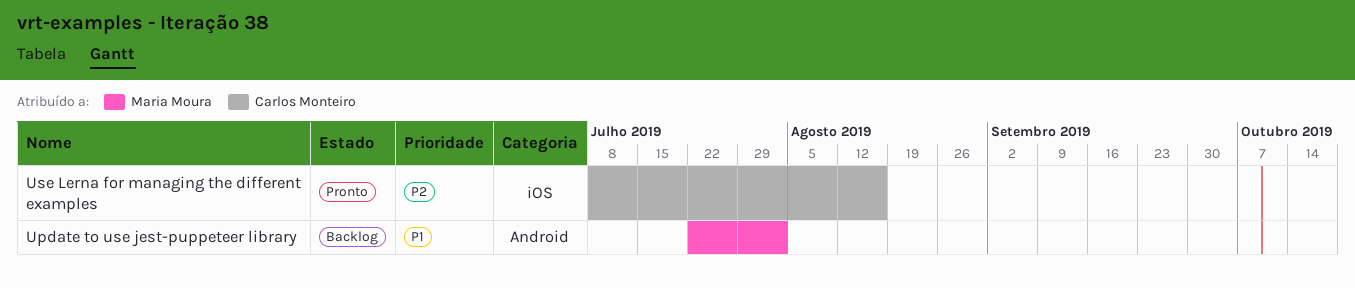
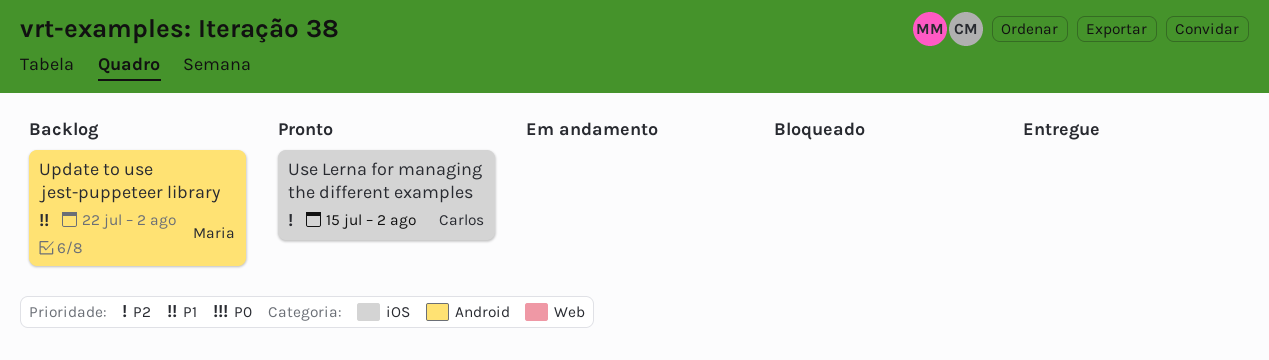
Use Lerna for managing the different examples, start: Jul 8 -> Jul 15
Use Lerna for managing the different examples, due: Aug 16 -> Aug 2

